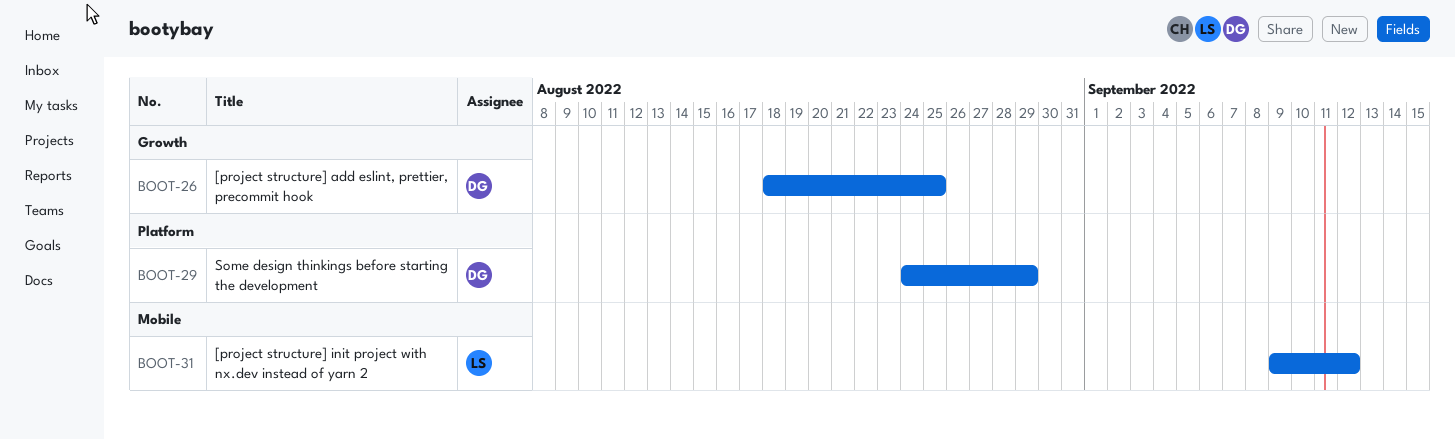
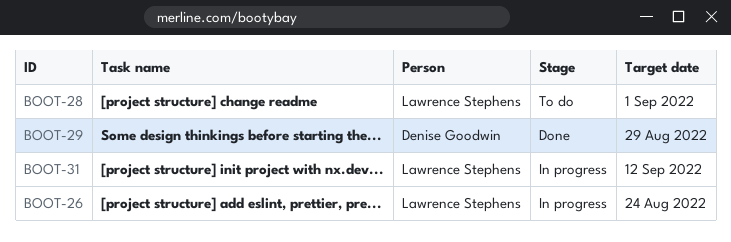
BOOT-26, owner: Denise Goodwin -> Lawrence Stephens
BOOT-26, due: Aug 25 -> Aug 24
BOOT-28: none -> present

